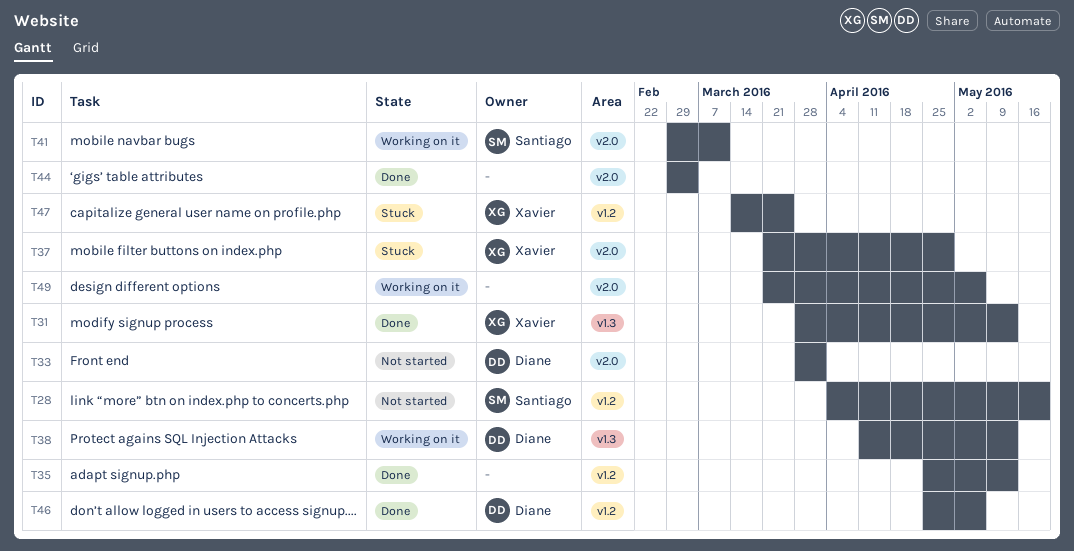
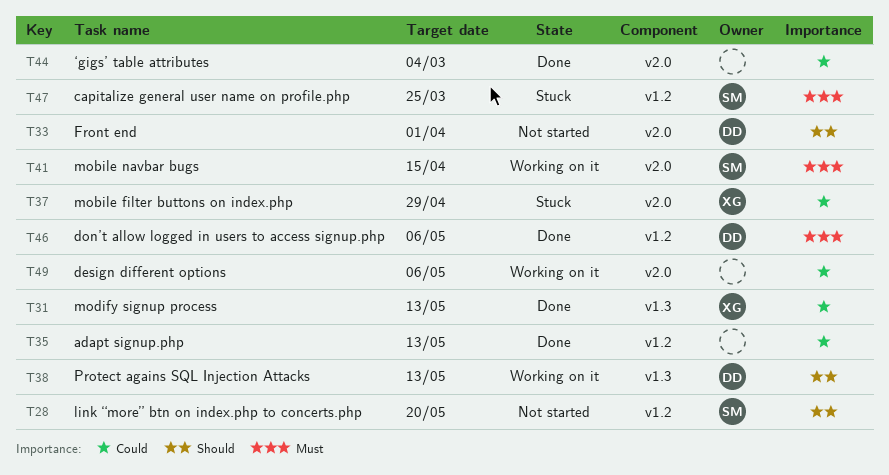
T41, due: Mar 11 -> Apr 15
T47, owner: Xavier -> Santiago

